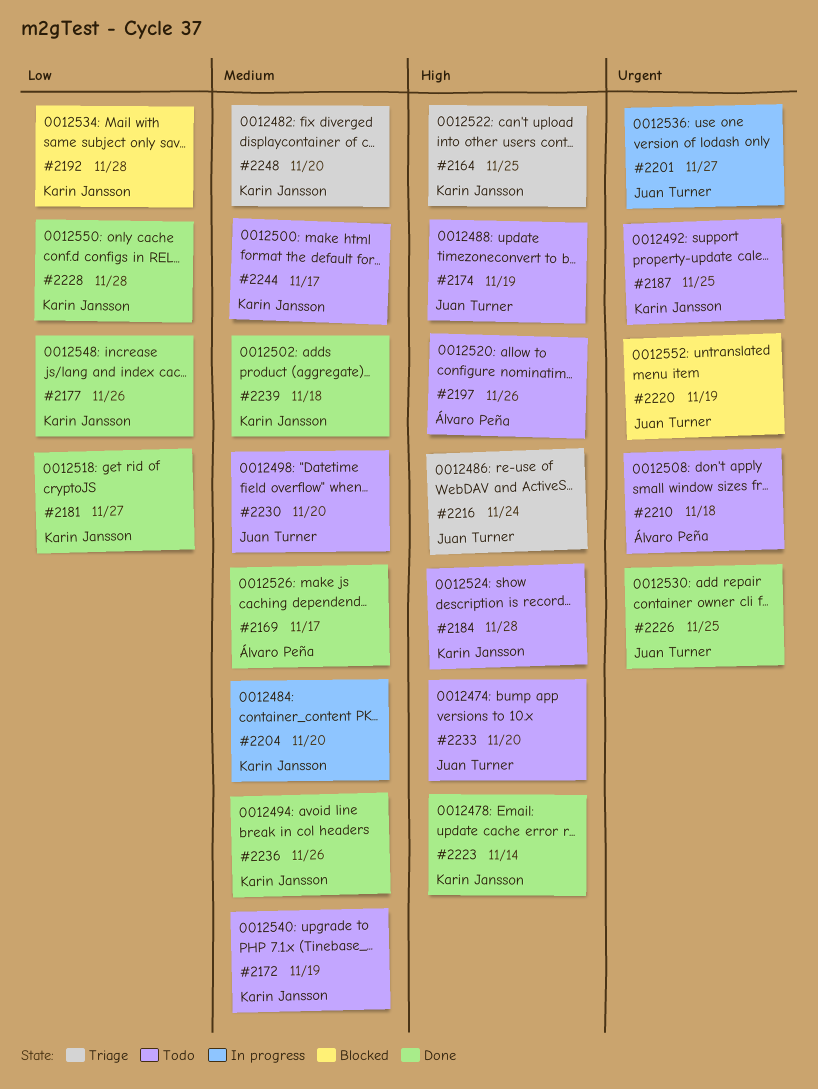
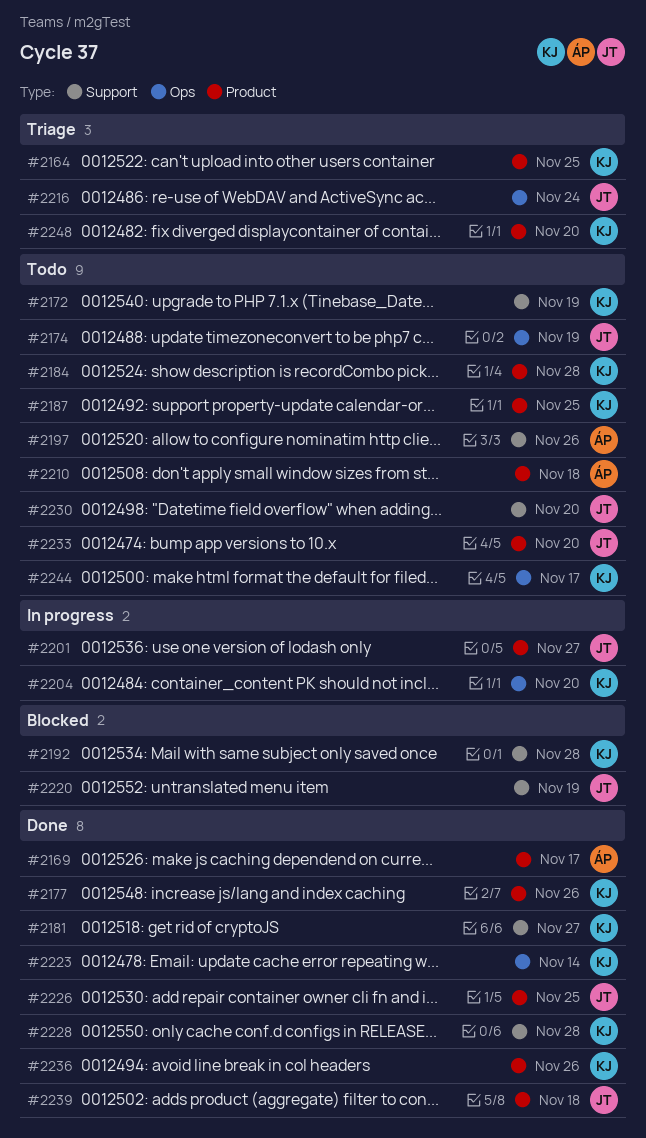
#2239, owner: Karin Jansson -> Juan Turner

